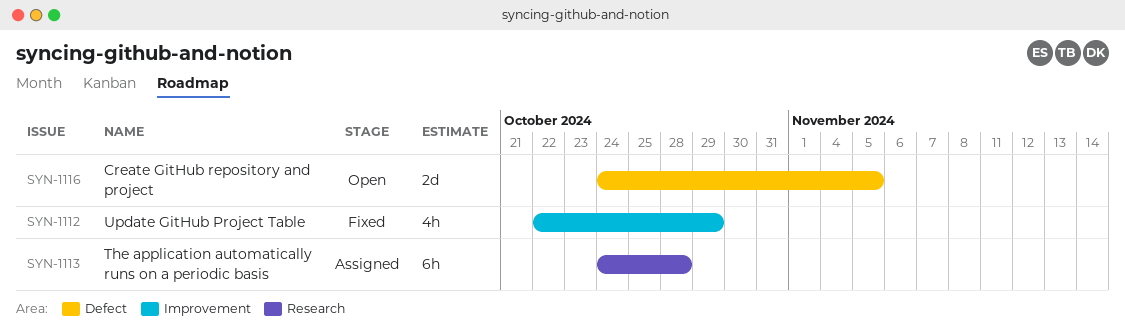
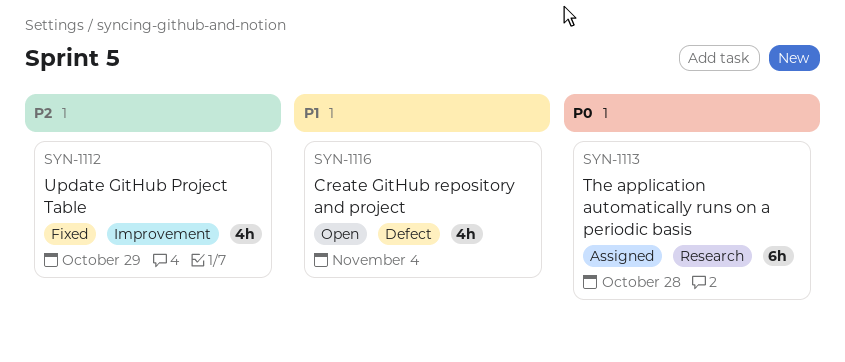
SYN-1116, estimate: 2d -> 4h
SYN-1116, due: Nov 5 -> Nov 4

